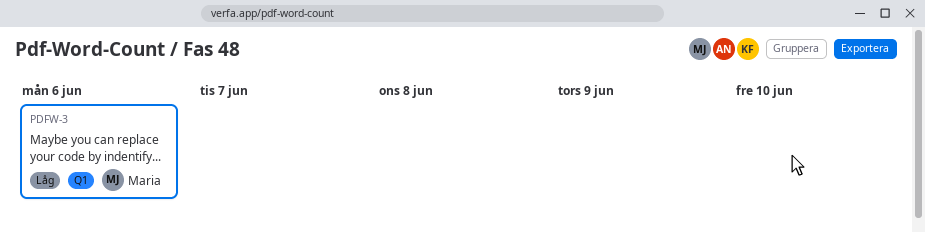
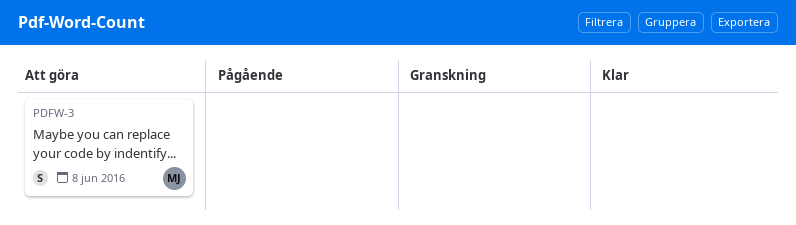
PDFW-3, due: Jun 6 -> Jun 8

